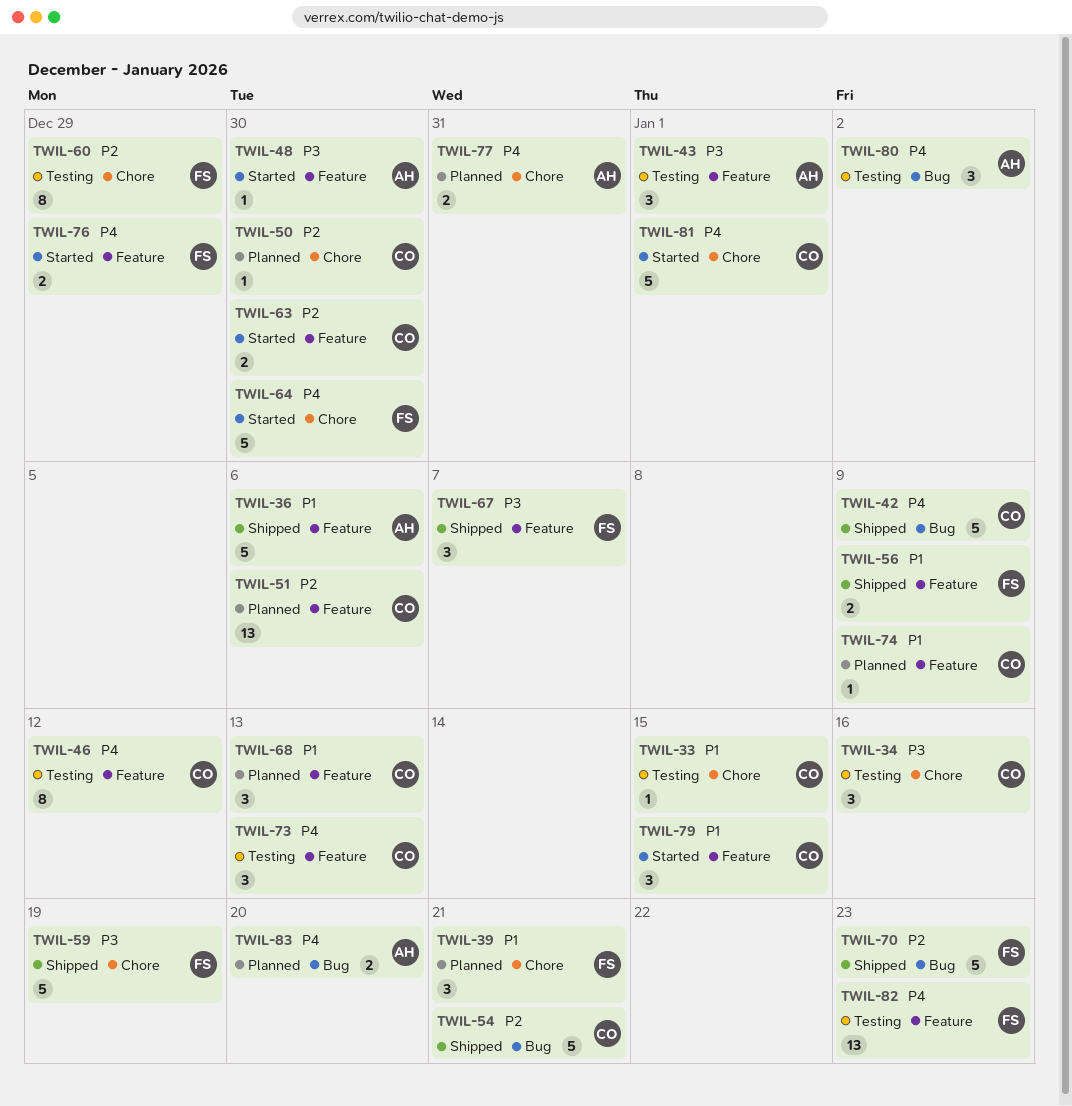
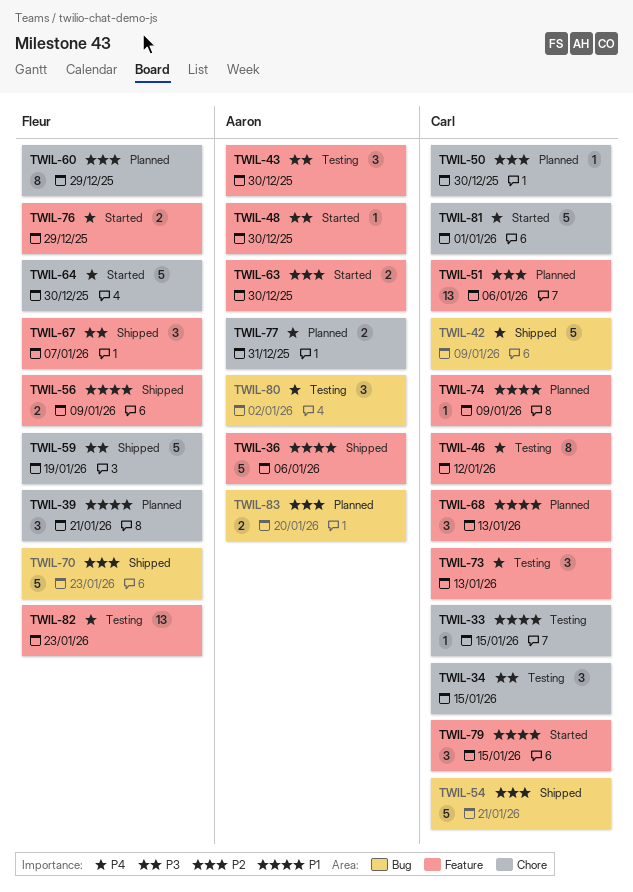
TWIL-34, due: Jan 16 -> Jan 15
TWIL-43, due: Jan 1 -> Dec 30
TWIL-60, status: Testing -> Planned
TWIL-63, owner: Carl -> Aaron
TWIL-83, priority: P4 -> P2

